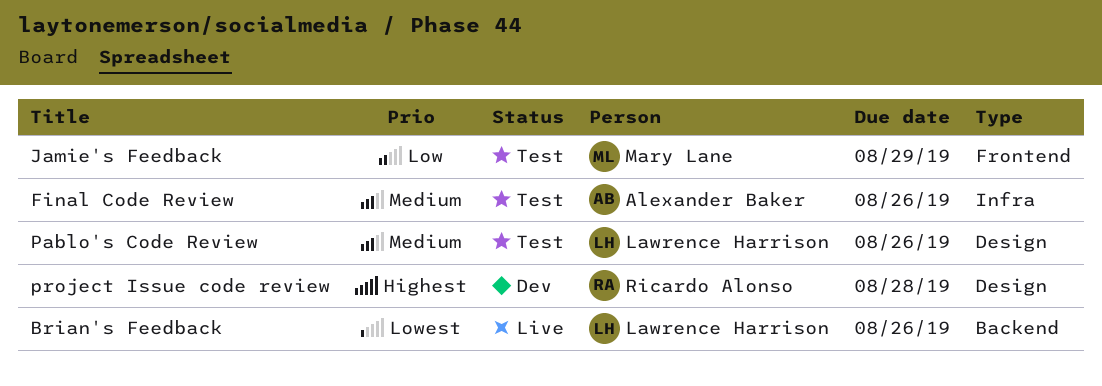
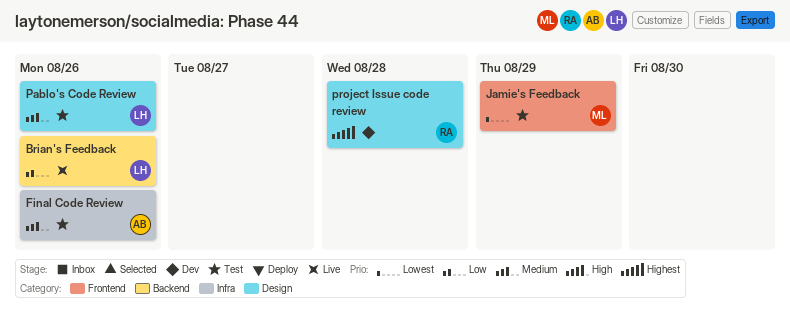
Brian's Feedback, priority: Lowest -> Low
Jamie's Feedback, priority: Low -> Lowest

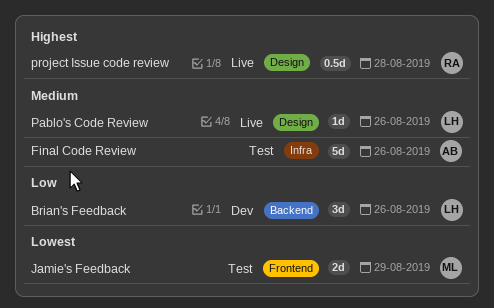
Brian's Feedback, status: Live -> Dev
Pablo's Code Review, status: Test -> Live
project Issue code review, status: Dev -> Live

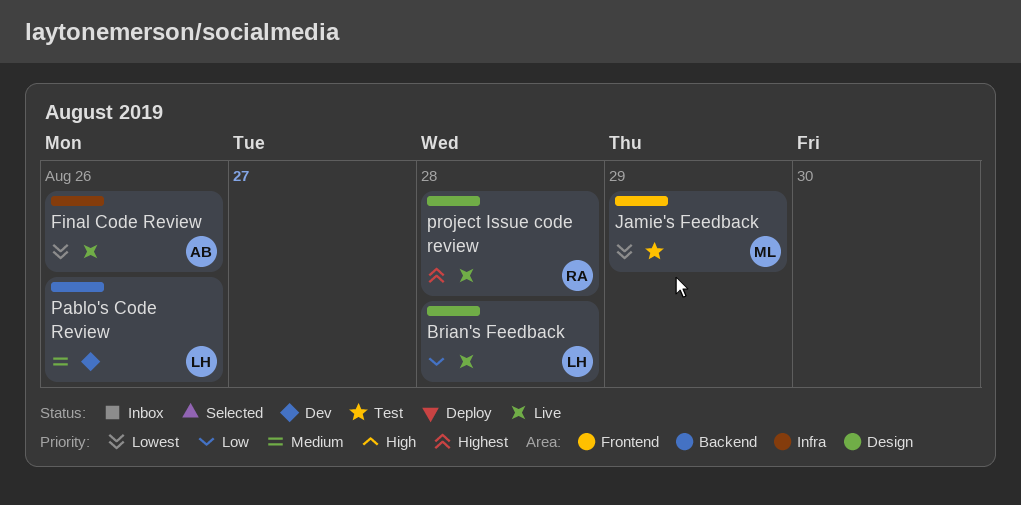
Brian's Feedback, status: Dev -> Live
Brian's Feedback, label: Backend -> Design
Brian's Feedback, due: Aug 26 -> Aug 28
Final Code Review, status: Test -> Live
Final Code Review, priority: Medium -> Lowest
Pablo's Code Review, status: Live -> Dev
Pablo's Code Review, label: Design -> Backend

